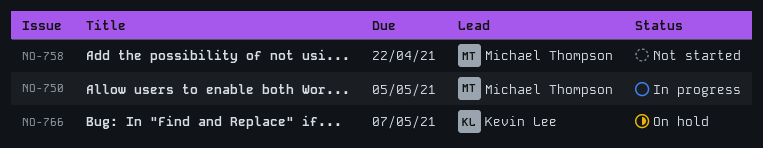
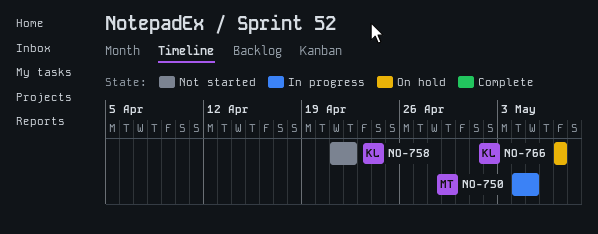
NO-758, owner: Michael Thompson -> Kevin Lee

